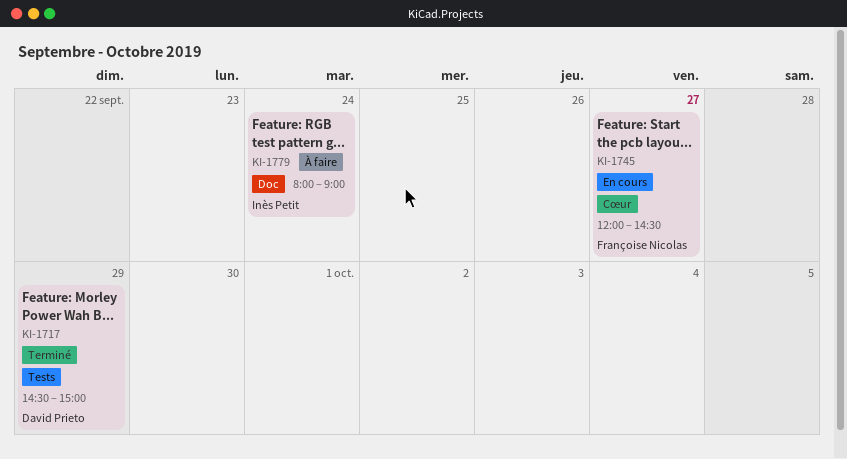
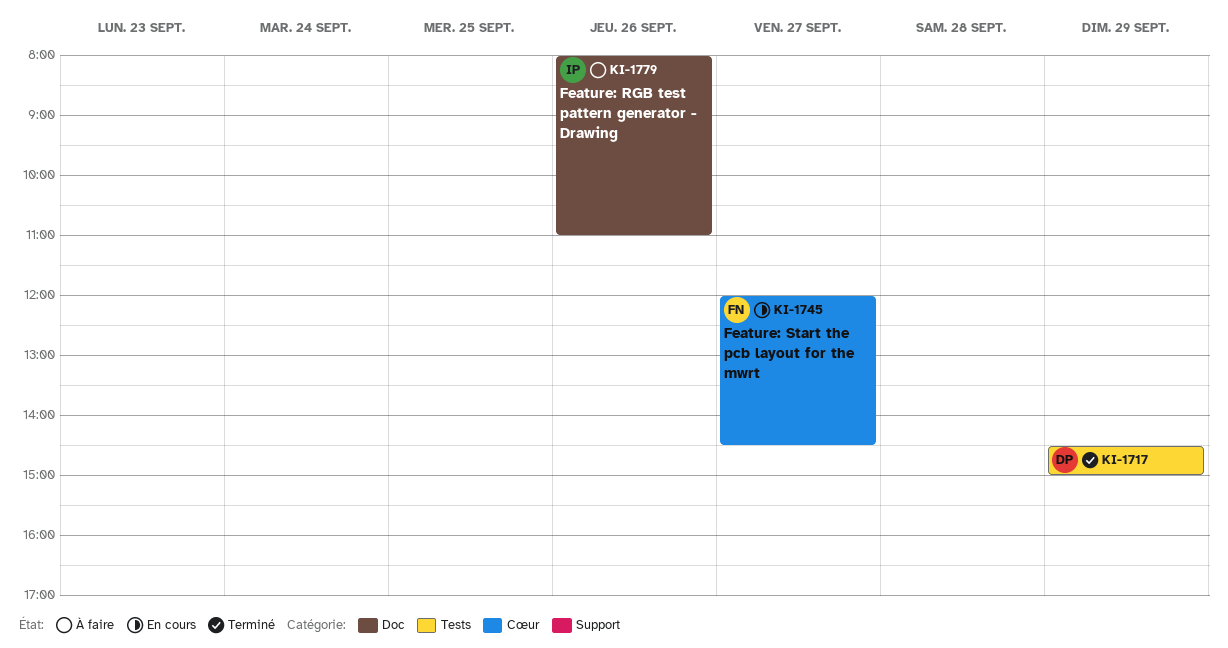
KI-1779, day: Sep 24 -> Sep 26
KI-1779, ends: 09:00 -> 11:00

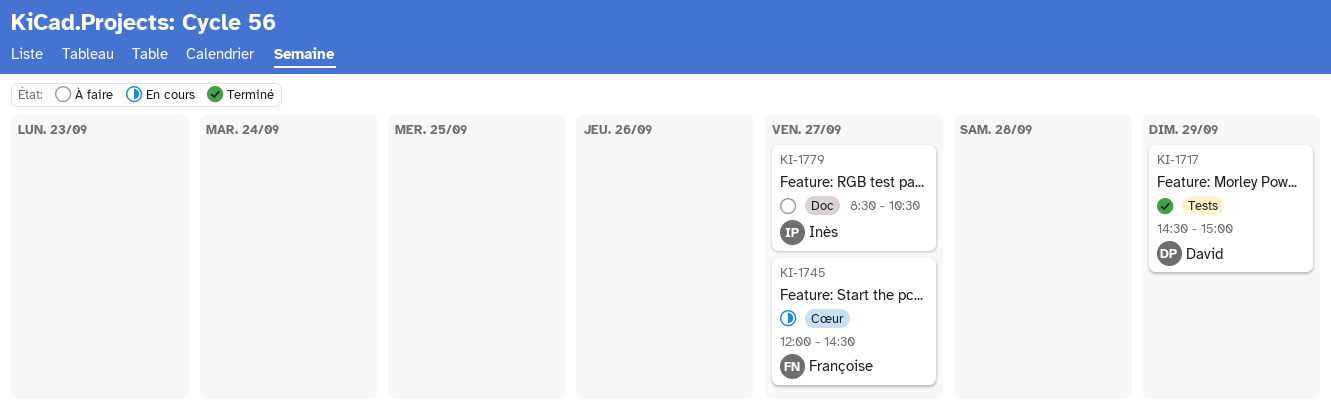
KI-1779, day: Sep 26 -> Sep 27
KI-1779, begins: 08:00 -> 08:30
KI-1779, ends: 11:00 -> 10:30

